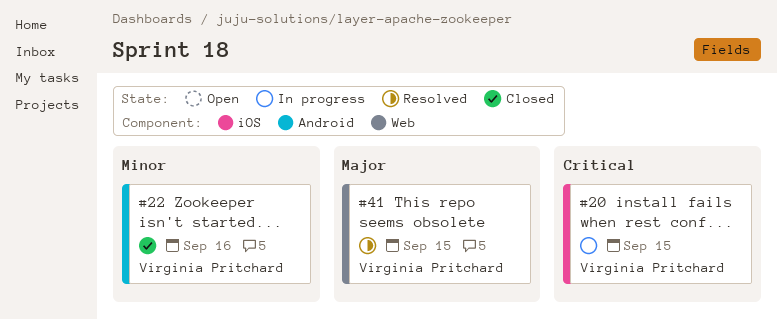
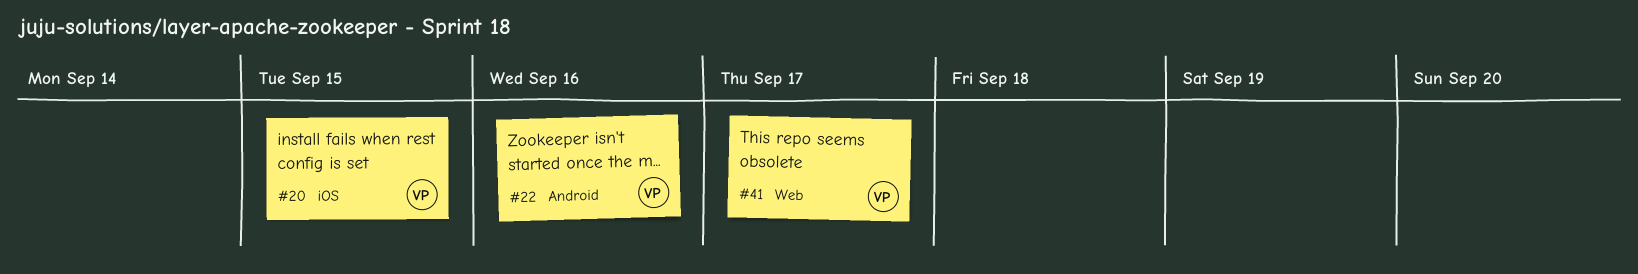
#41, due: Sep 15 -> Sep 17

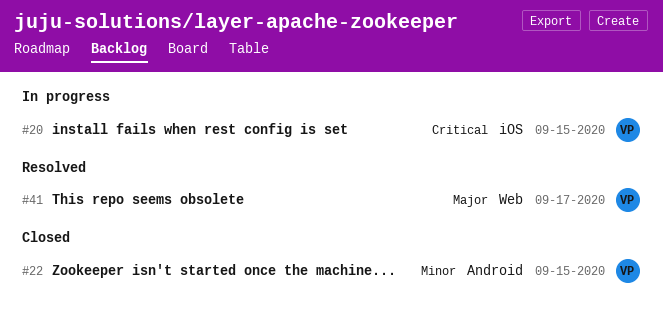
#22, due: Sep 16 -> Sep 15

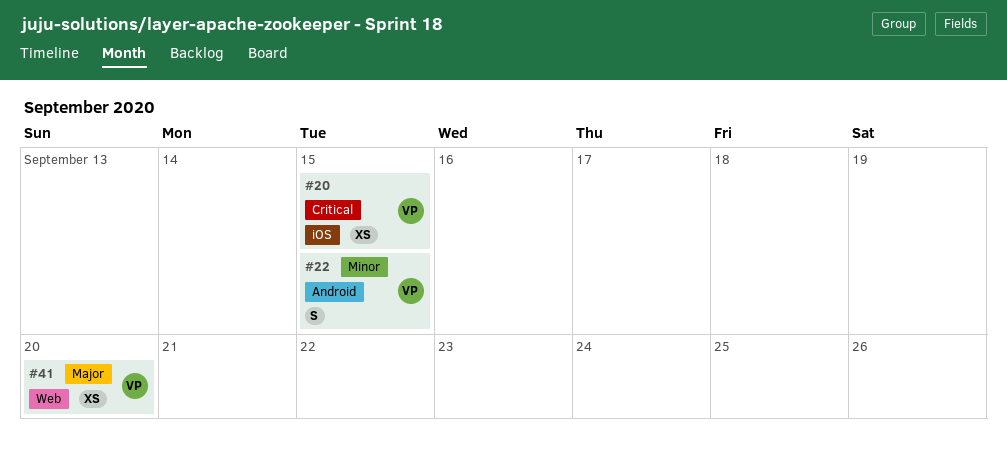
#41, due: Sep 17 -> Sep 20

